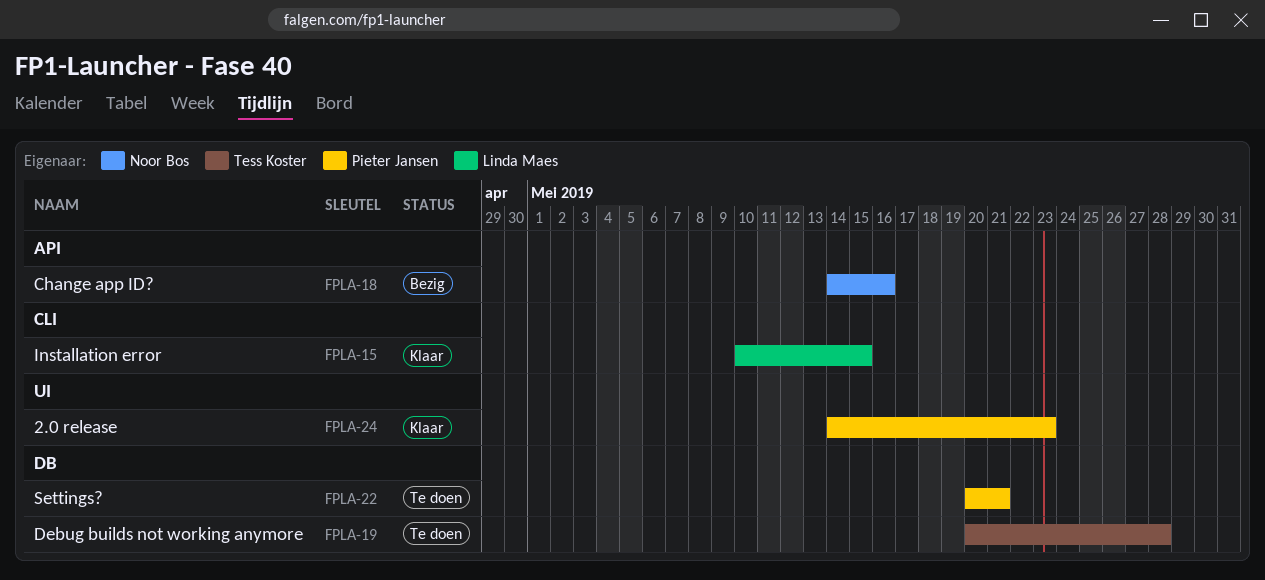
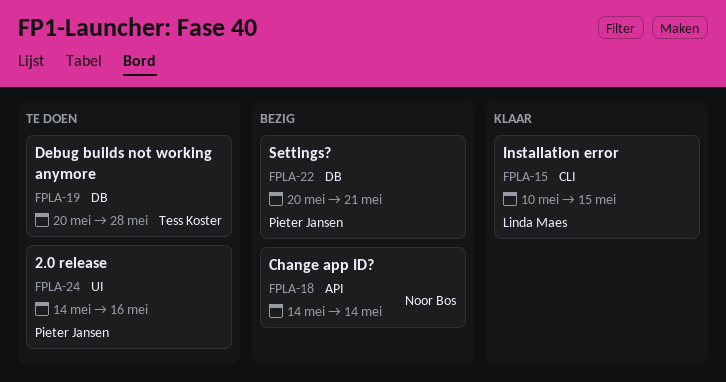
FPLA-18, due: May 16 -> May 14
FPLA-22, status: Te doen -> Bezig
FPLA-24, status: Klaar -> Te doen
FPLA-24, due: May 23 -> May 16

